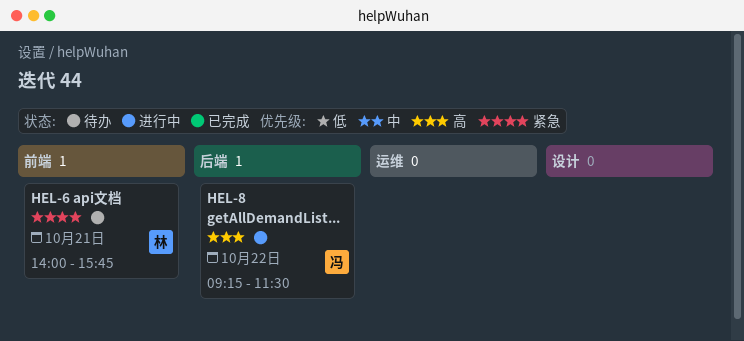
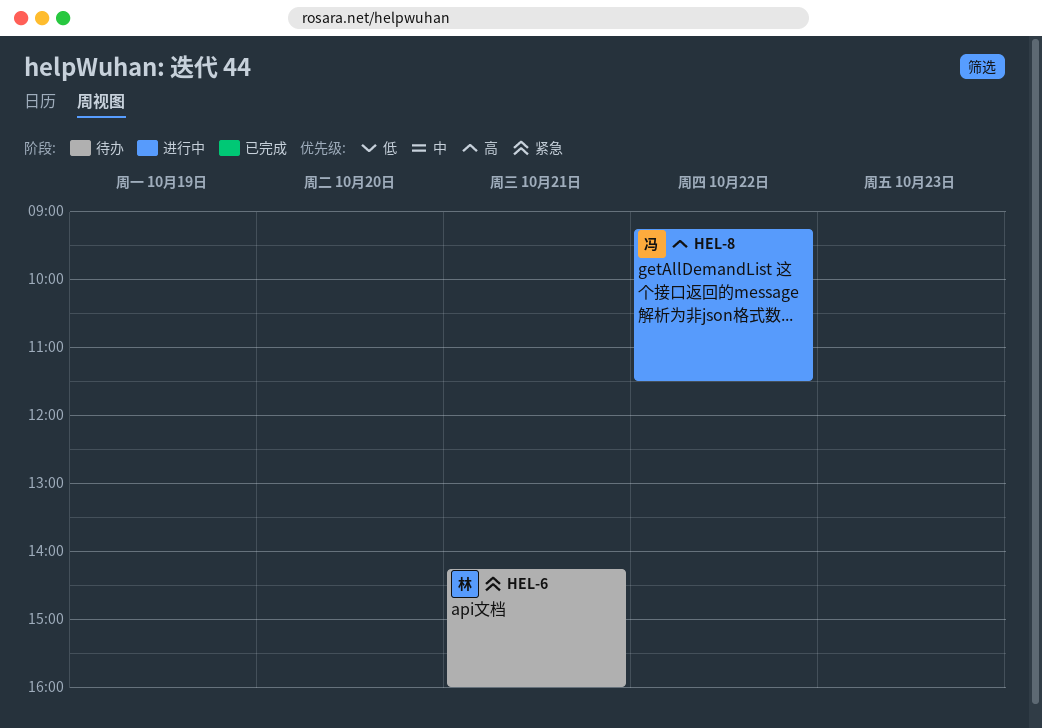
HEL-6, begins: 14:00 -> 14:15
HEL-6, ends: 15:45 -> 16:00

